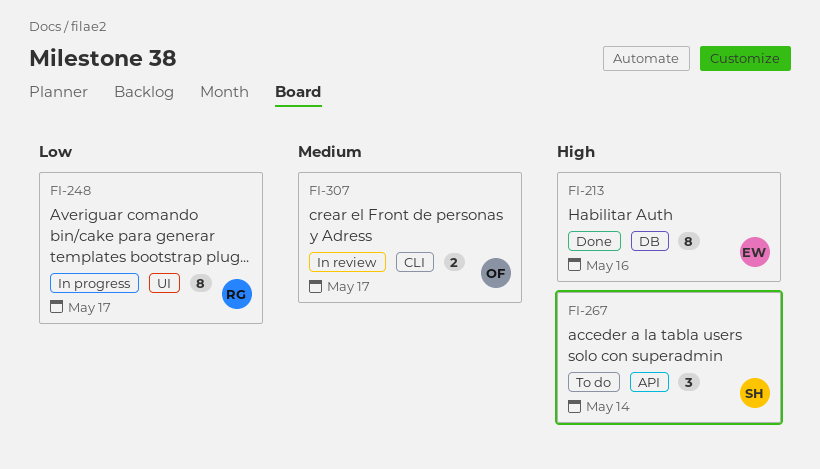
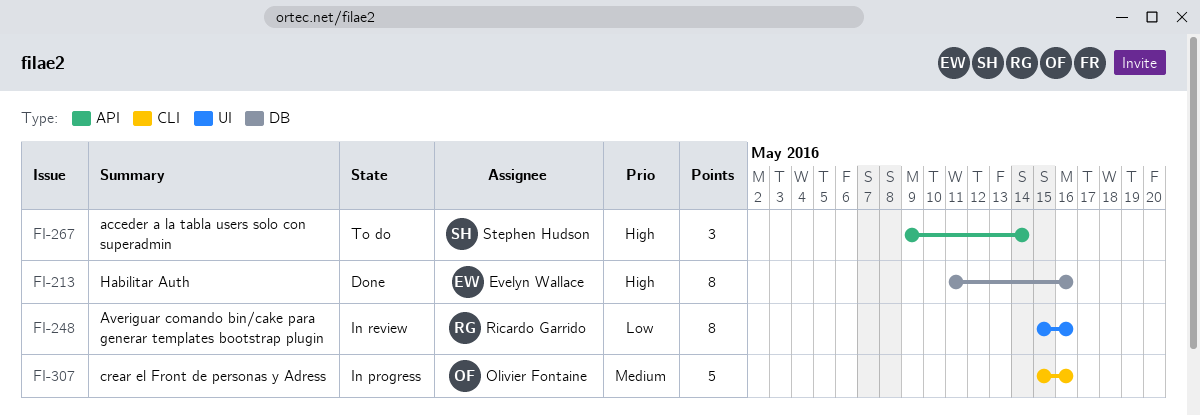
FI-248, status: In progress -> In review
FI-248, due: May 17 -> May 16
FI-307, status: In review -> In progress
FI-307, estimate: 2 -> 5
FI-307, due: May 17 -> May 16

